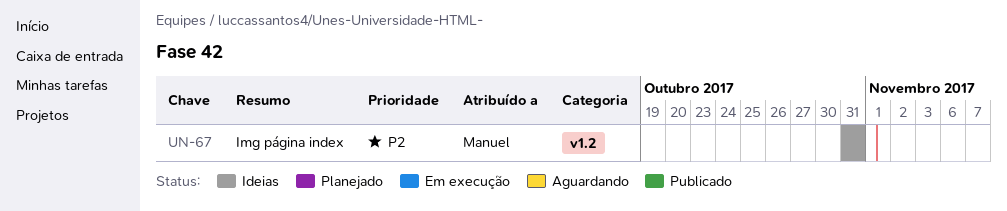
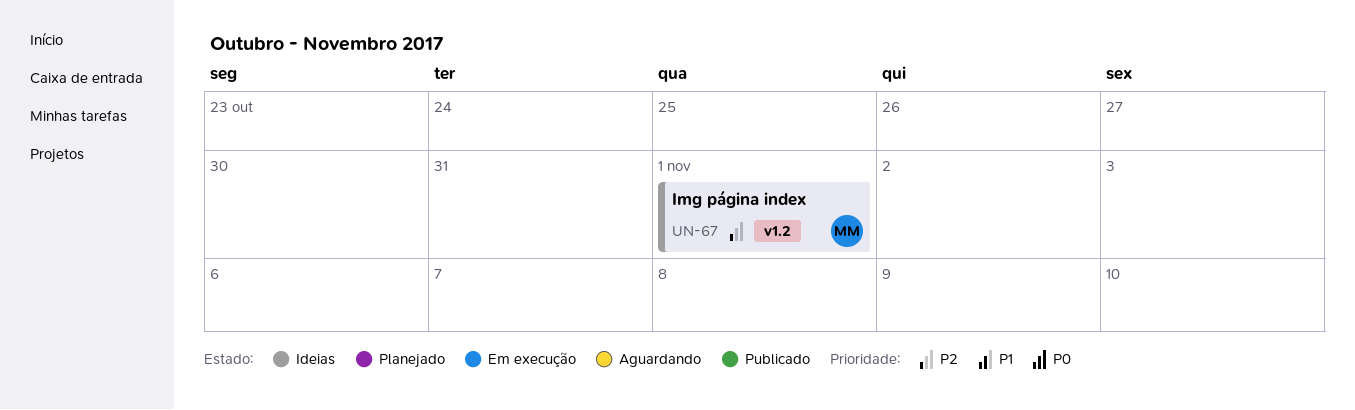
UN-67, due: Oct 31 -> Nov 1

